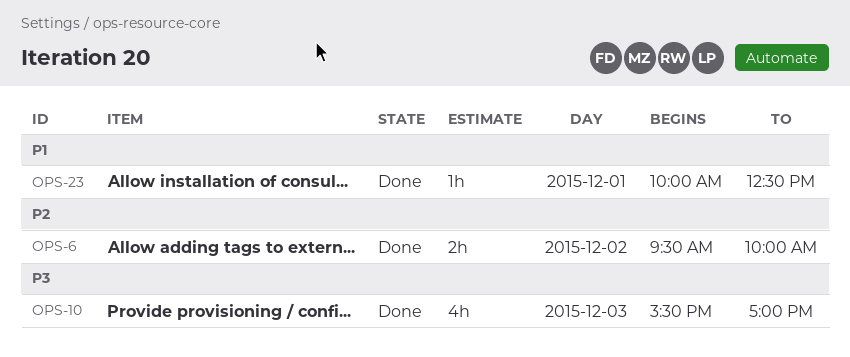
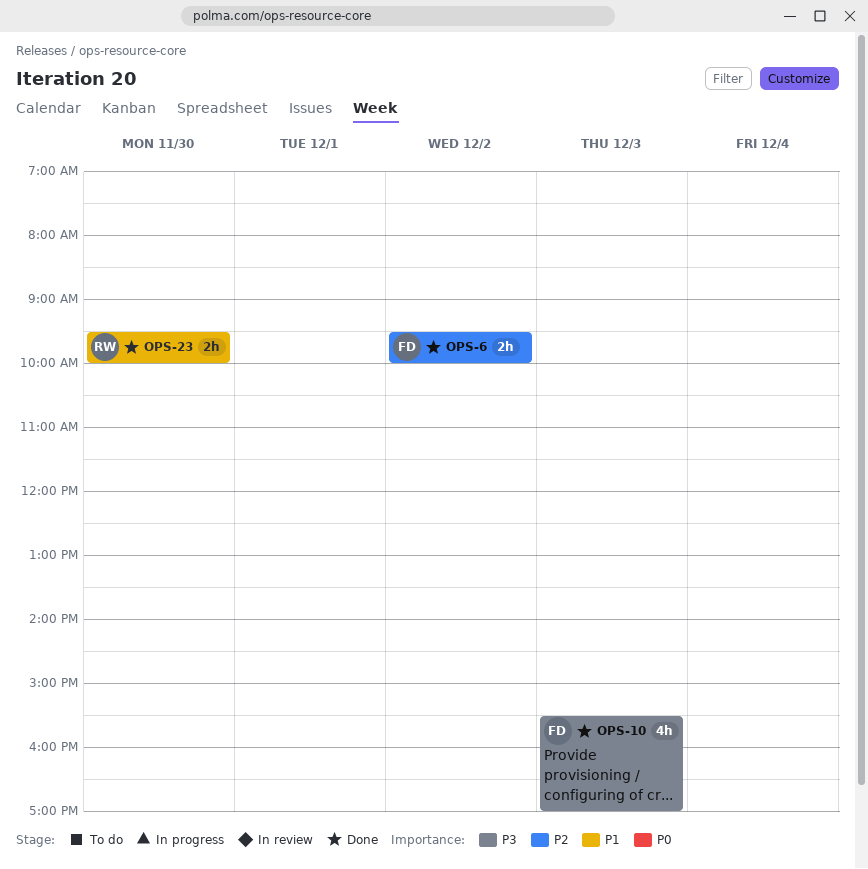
OPS-23, estimate: 1h -> 2h
OPS-23, day: Dec 1 -> Nov 30
OPS-23, begins: 10:00 -> 09:30
OPS-23, ends: 12:30 -> 10:00

